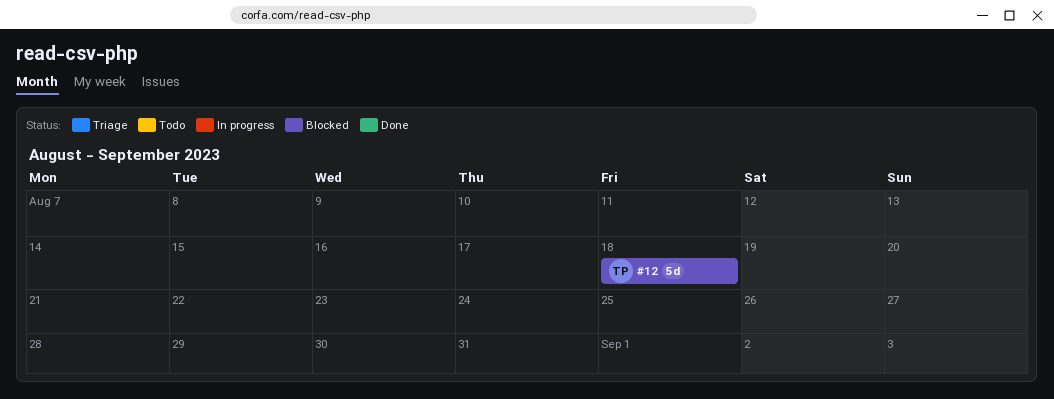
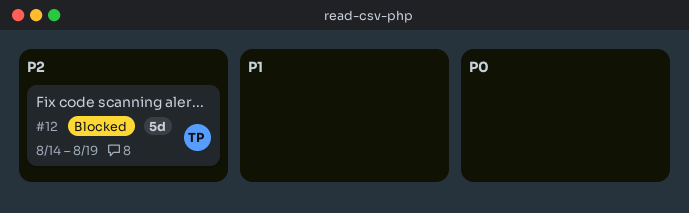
#12, start: Aug 18 -> Aug 14
#12, due: Aug 18 -> Aug 19

